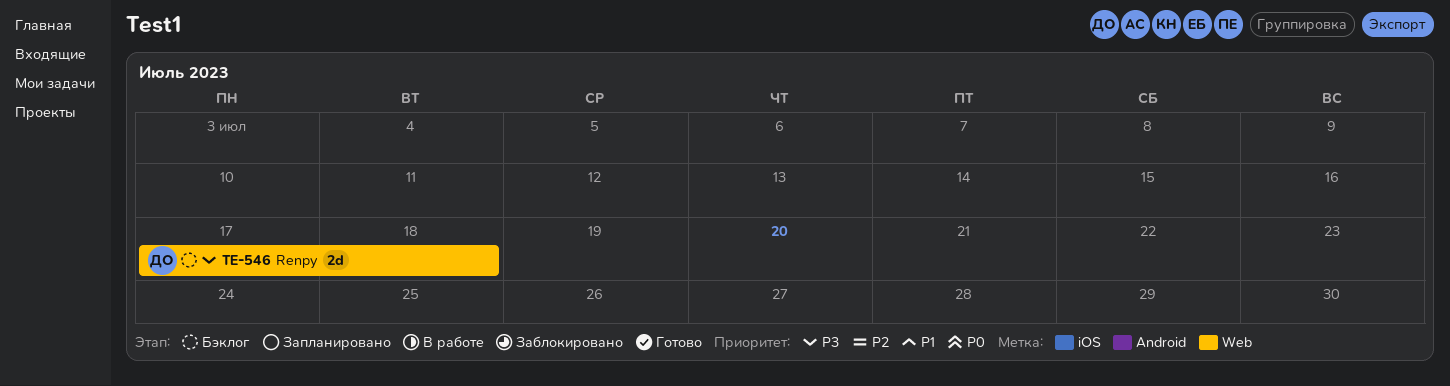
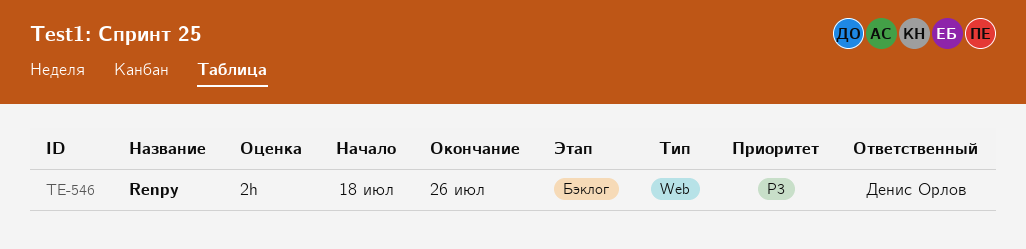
TE-546, estimate: 2d -> 2h
TE-546, start: Jul 17 -> Jul 18
TE-546, due: Jul 18 -> Jul 26

